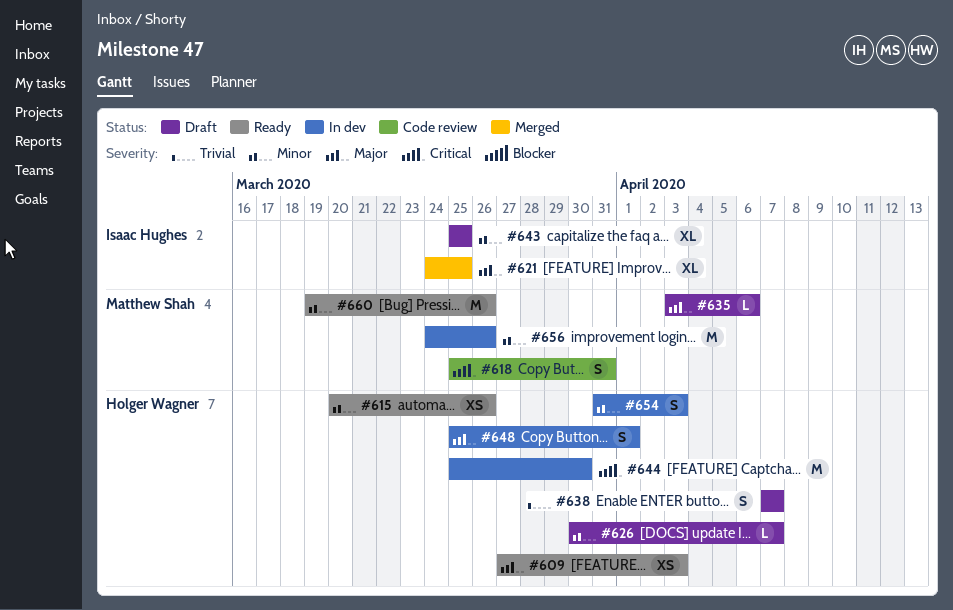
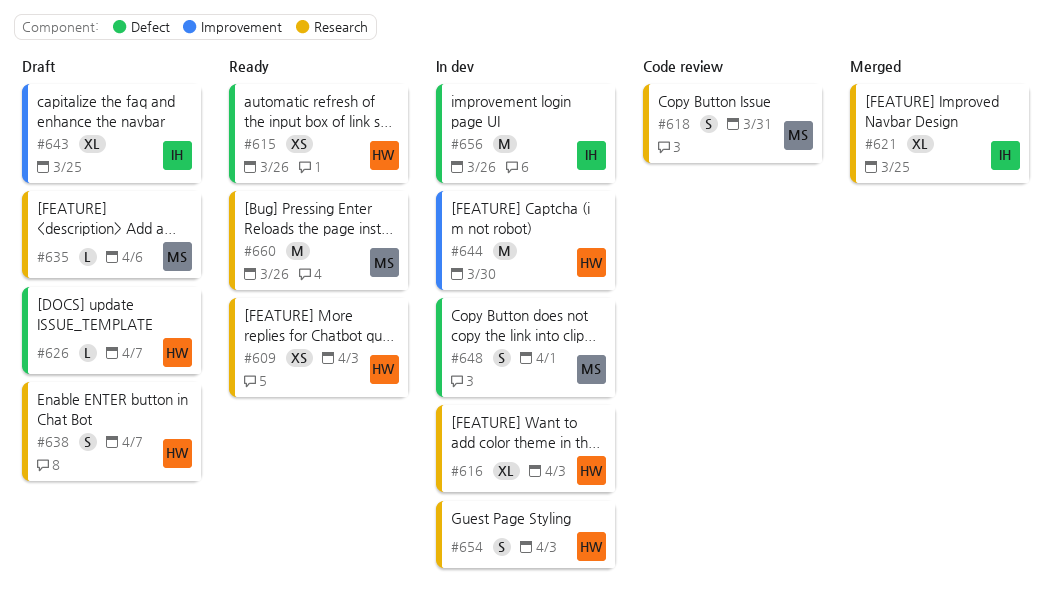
#616: none -> present
#648, owner: Holger Wagner -> Matthew Shah
#656, owner: Matthew Shah -> Isaac Hughes

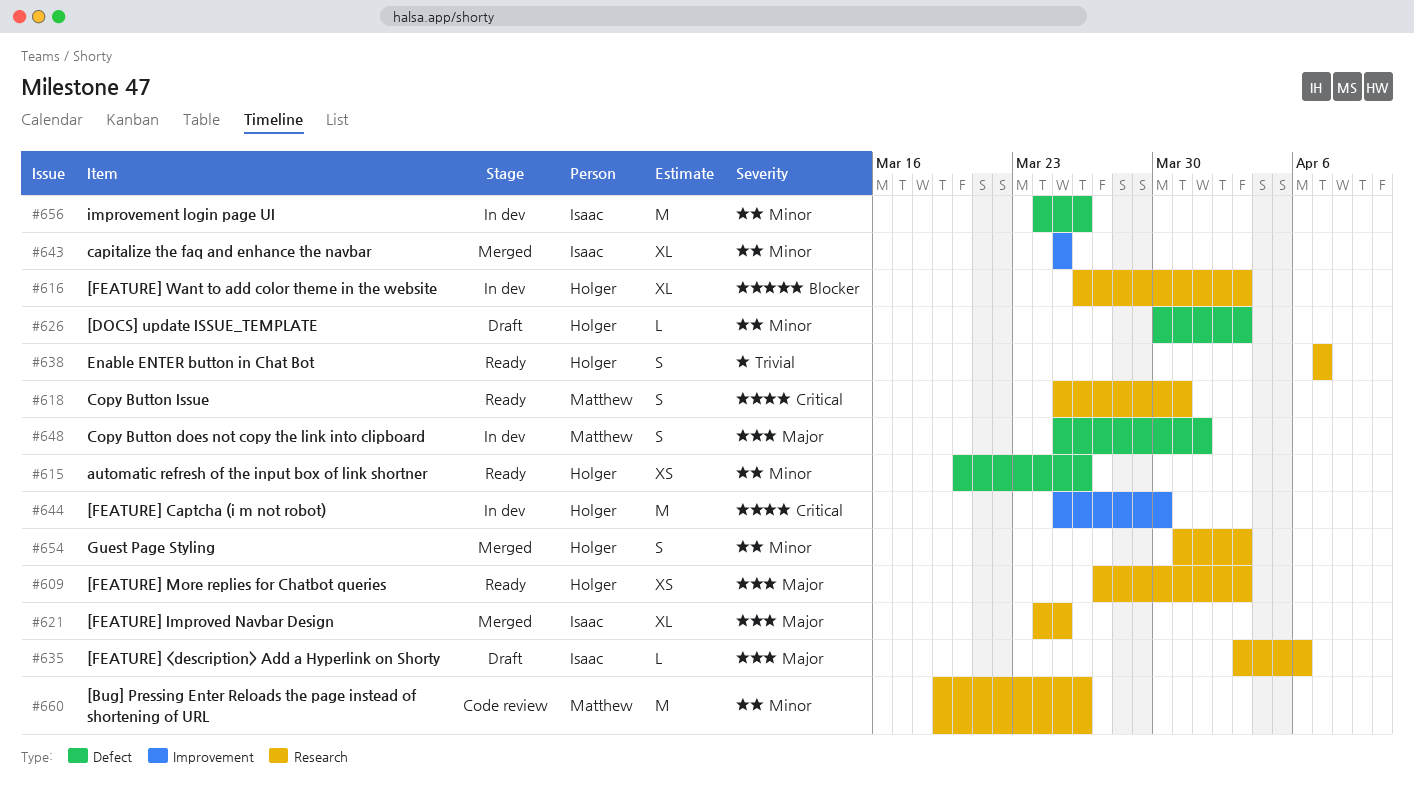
#618, status: Code review -> Ready
#626, due: Apr 7 -> Apr 3
#635, owner: Matthew -> Isaac
#638, status: Draft -> Ready
#643, status: Draft -> Merged
#654, status: In dev -> Merged
#660, status: Ready -> Code review

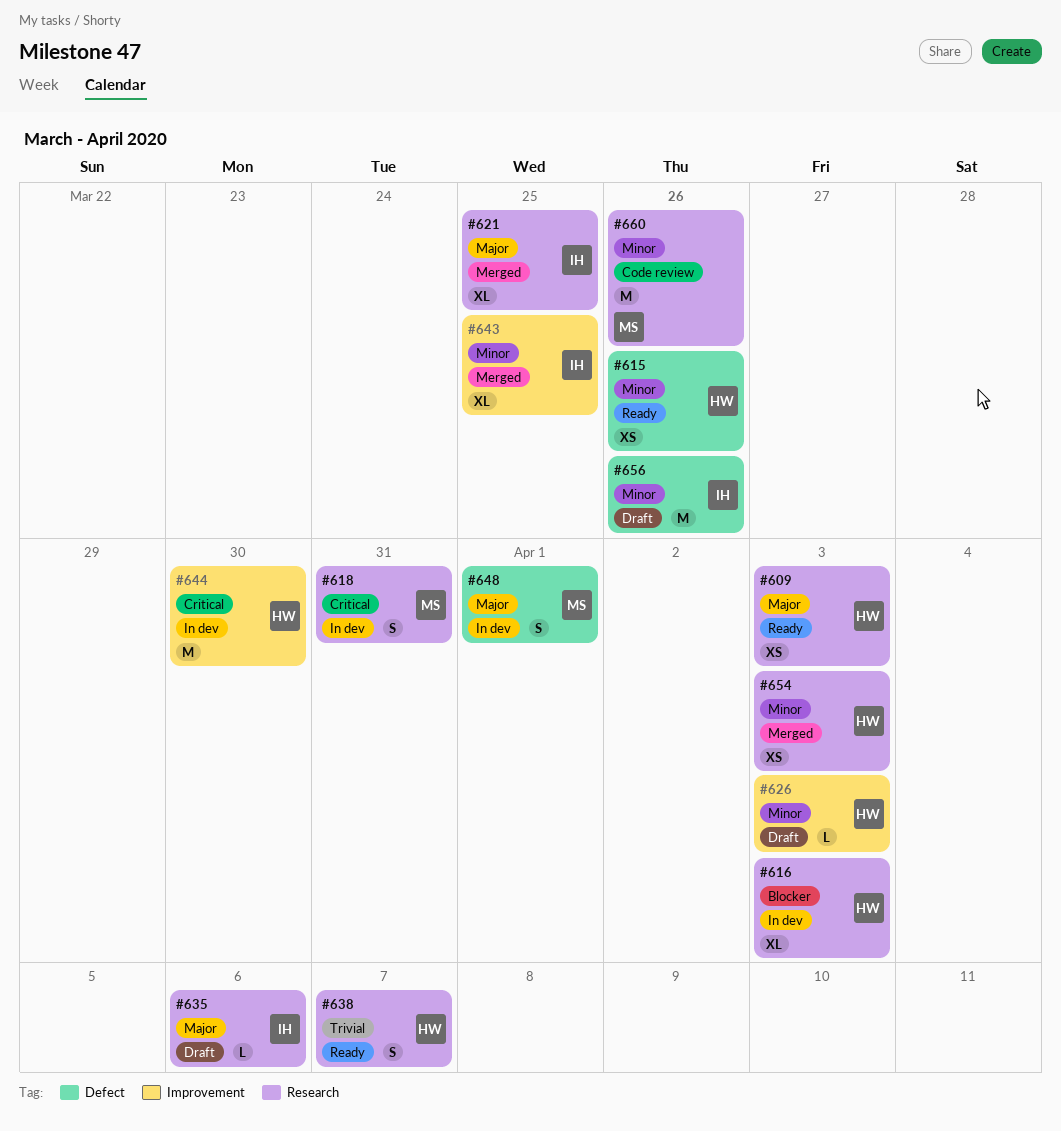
#618, status: Ready -> In dev
#626, label: Defect -> Improvement
#654, estimate: S -> XS
#656, status: In dev -> Draft

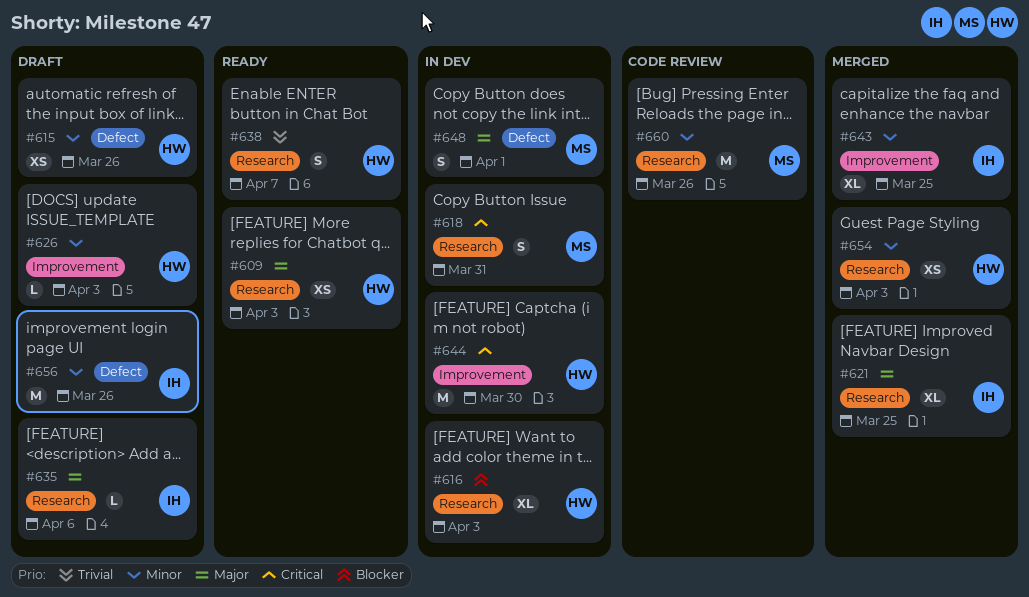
#615, status: Ready -> Draft

